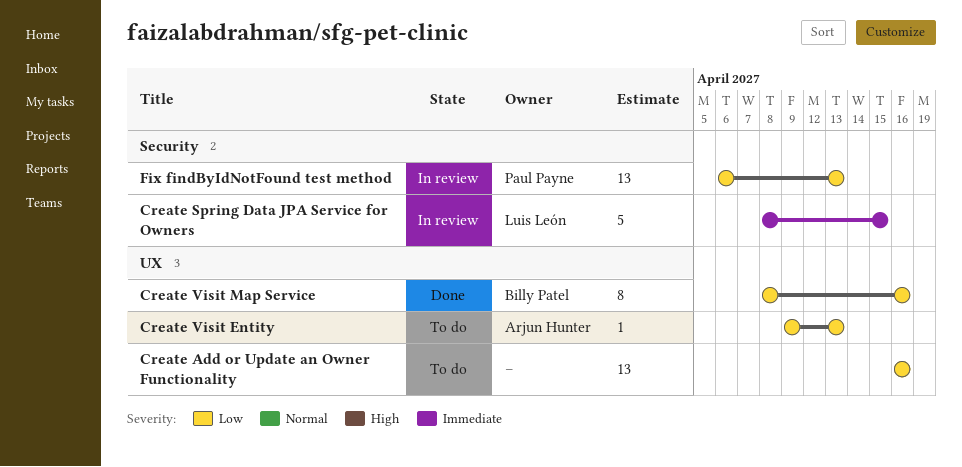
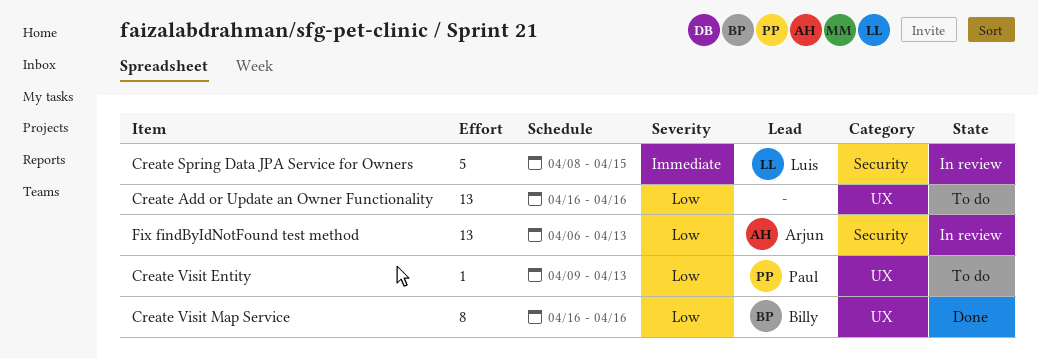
Create Visit Entity, owner: Arjun Hunter -> Paul Payne
Create Visit Map Service, start: Apr 8 -> Apr 16
Fix findByIdNotFound test method, owner: Paul Payne -> Arjun Hunter

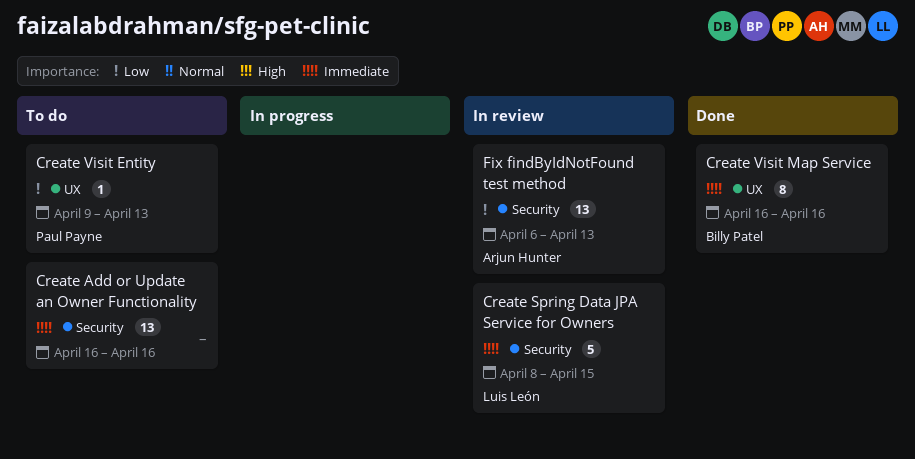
Create Add or Update an Owner Functionality, priority: Low -> Immediate
Create Add or Update an Owner Functionality, label: UX -> Security
Create Visit Map Service, priority: Low -> Immediate

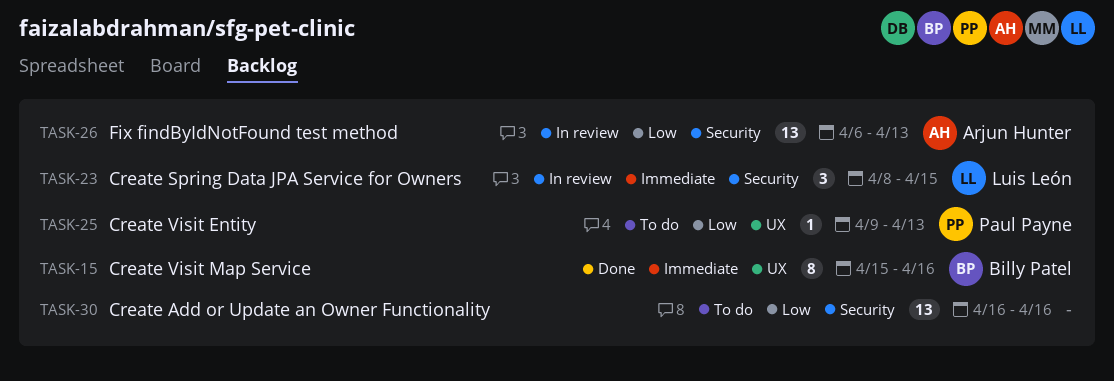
Create Add or Update an Owner Functionality, priority: Immediate -> Low
Create Spring Data JPA Service for Owners, estimate: 5 -> 3
Create Visit Map Service, start: Apr 16 -> Apr 15

